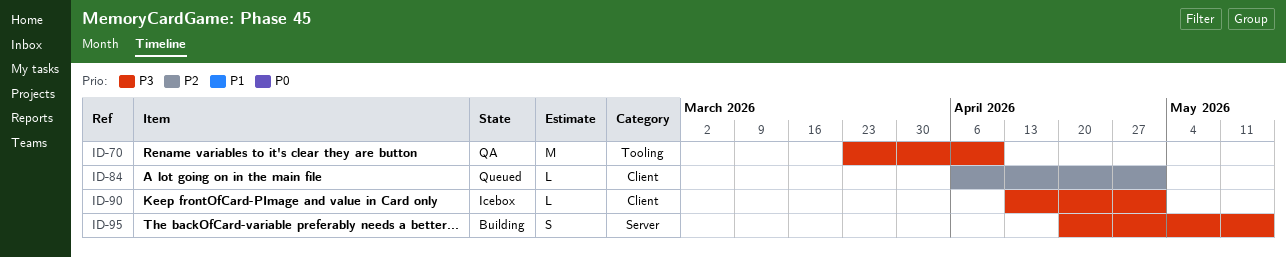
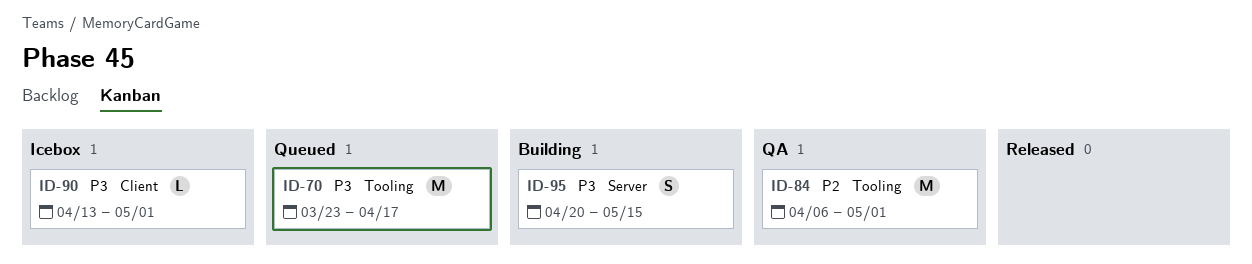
ID-70, status: QA -> Queued
ID-70, due: Apr 10 -> Apr 17
ID-84, status: Queued -> QA
ID-84, label: Client -> Tooling
ID-84, estimate: L -> M

